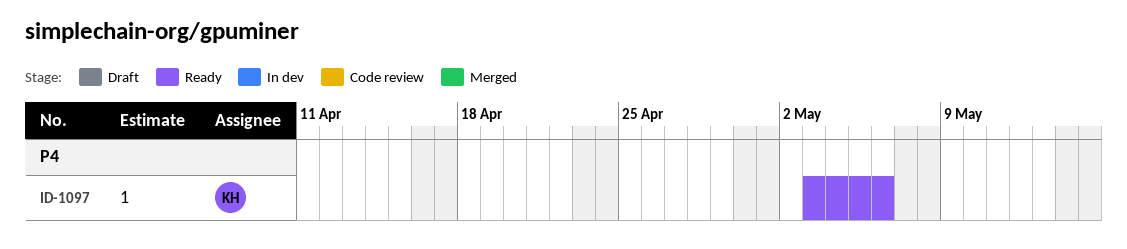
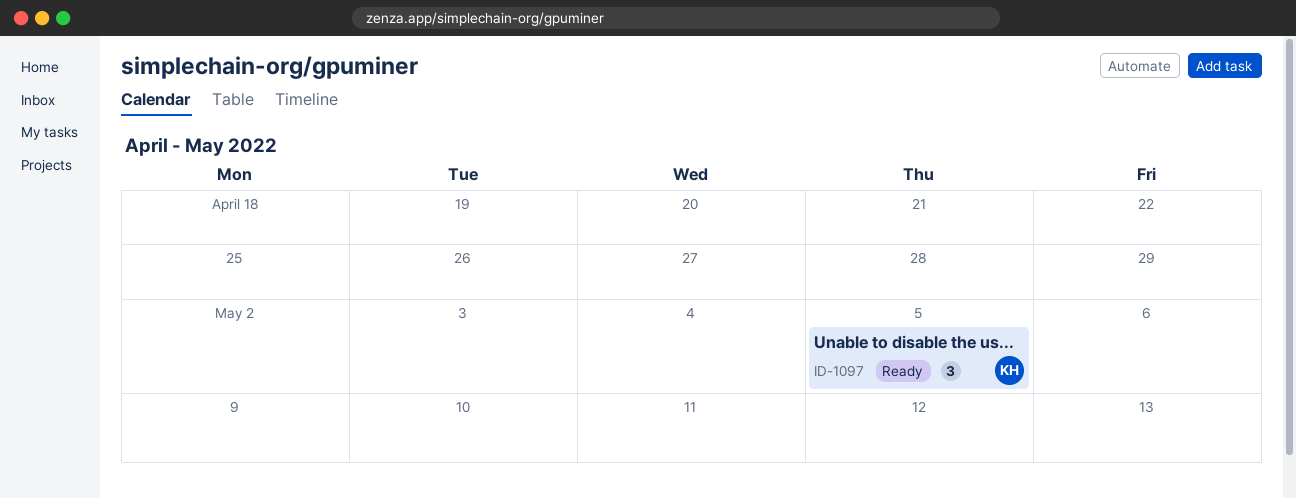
ID-1097, estimate: 1 -> 3
ID-1097, due: May 6 -> May 5

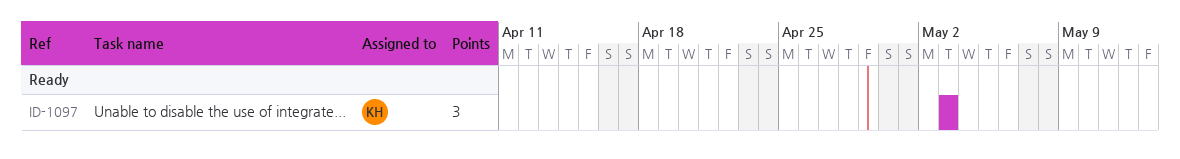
ID-1097, due: May 5 -> May 3

